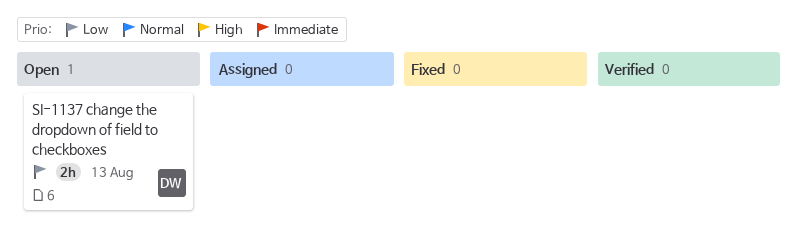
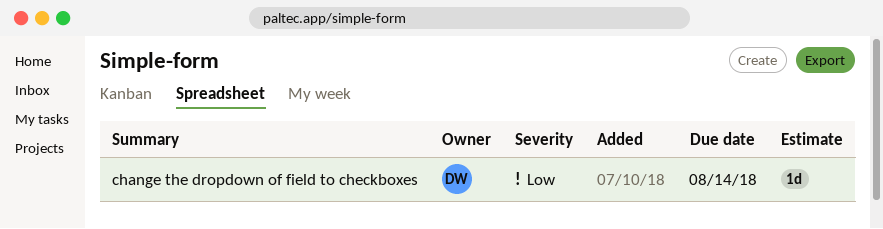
change the dropdown of field to checkboxes, estimate: 2h -> 1d
change the dropdown of field to checkboxes, due: Aug 13 -> Aug 14

